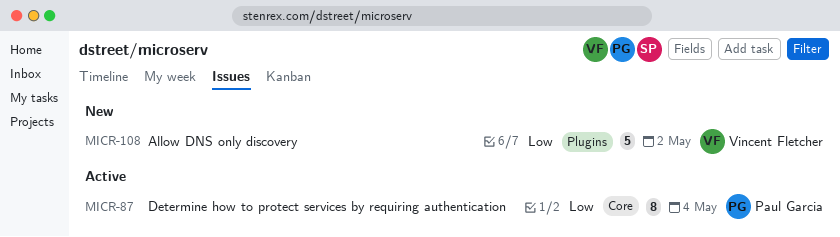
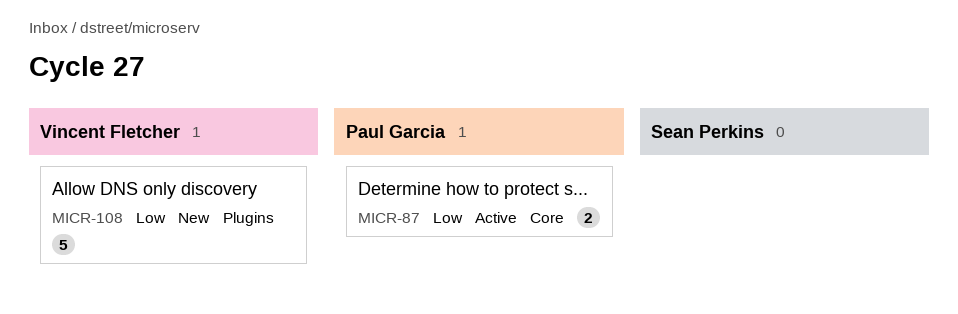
MICR-87, estimate: 8 -> 2

